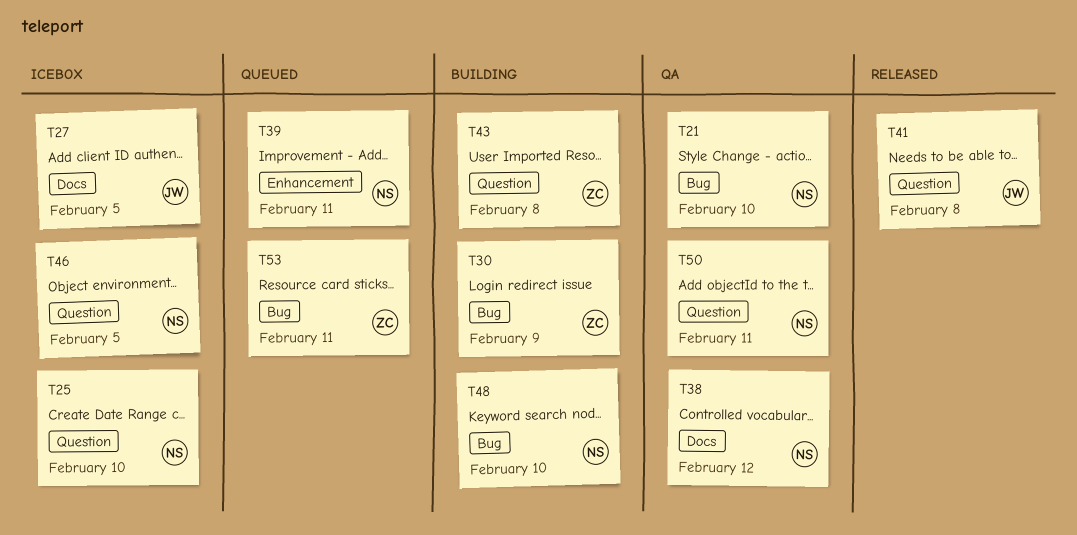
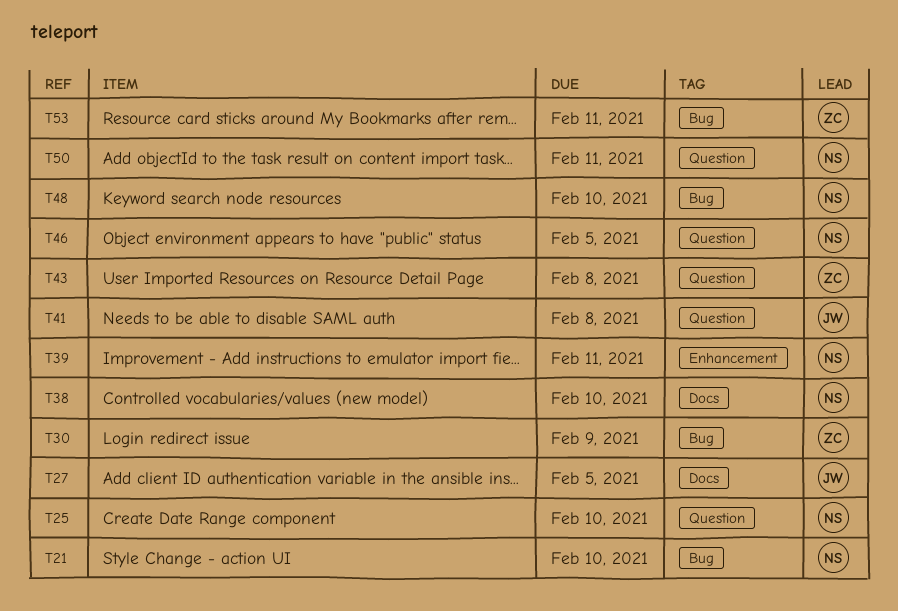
T38, due: Feb 12 -> Feb 10

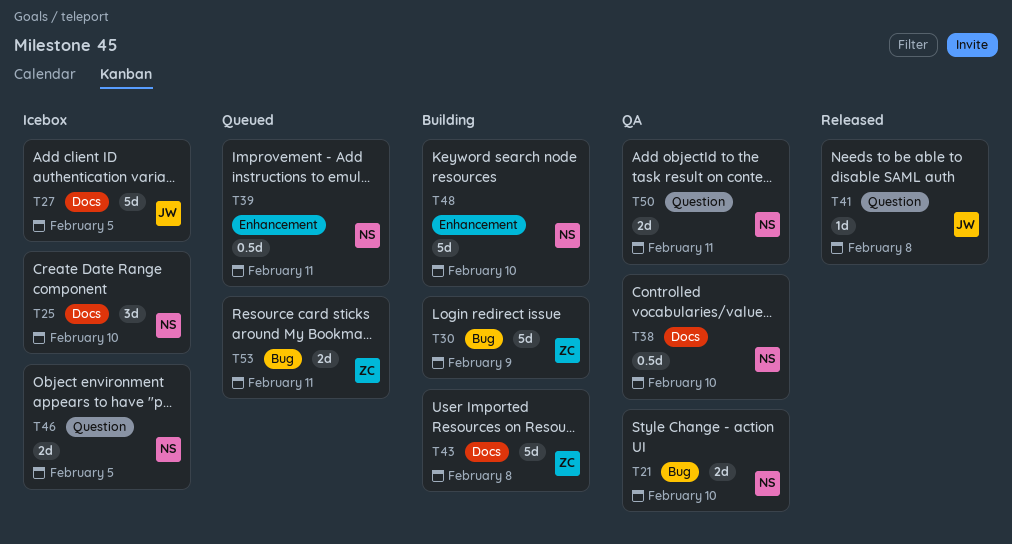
T25, label: Question -> Docs
T43, label: Question -> Docs
T48, label: Bug -> Enhancement

